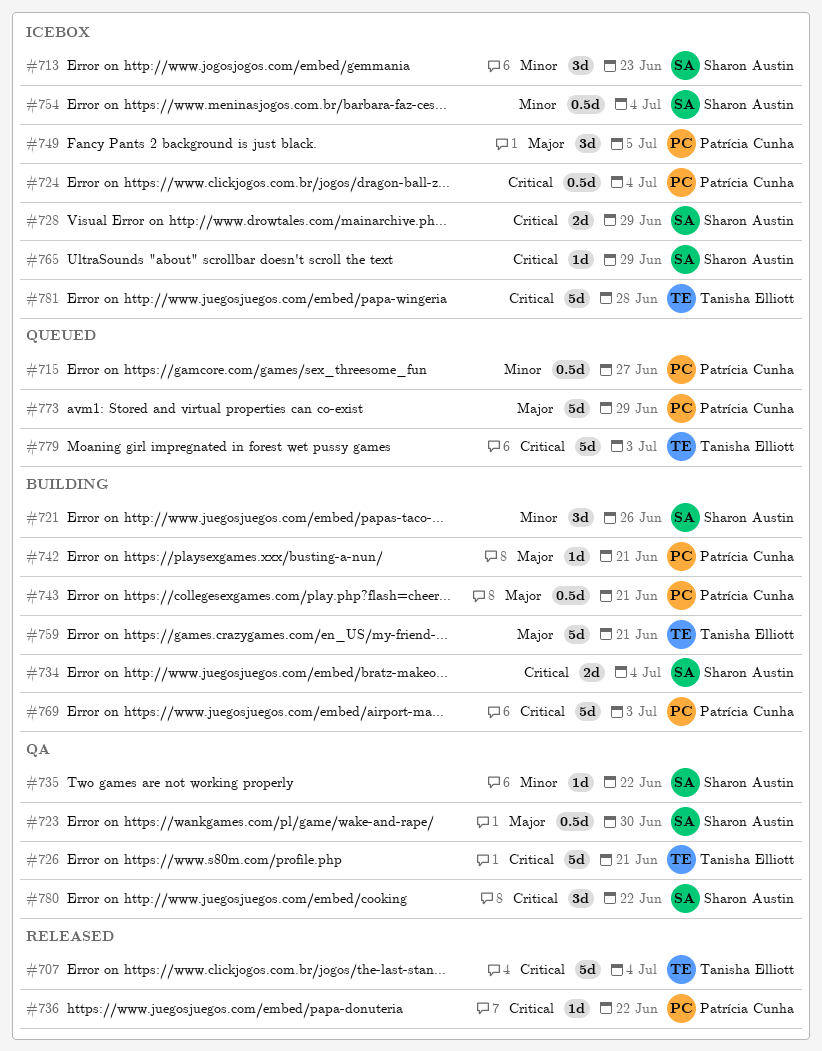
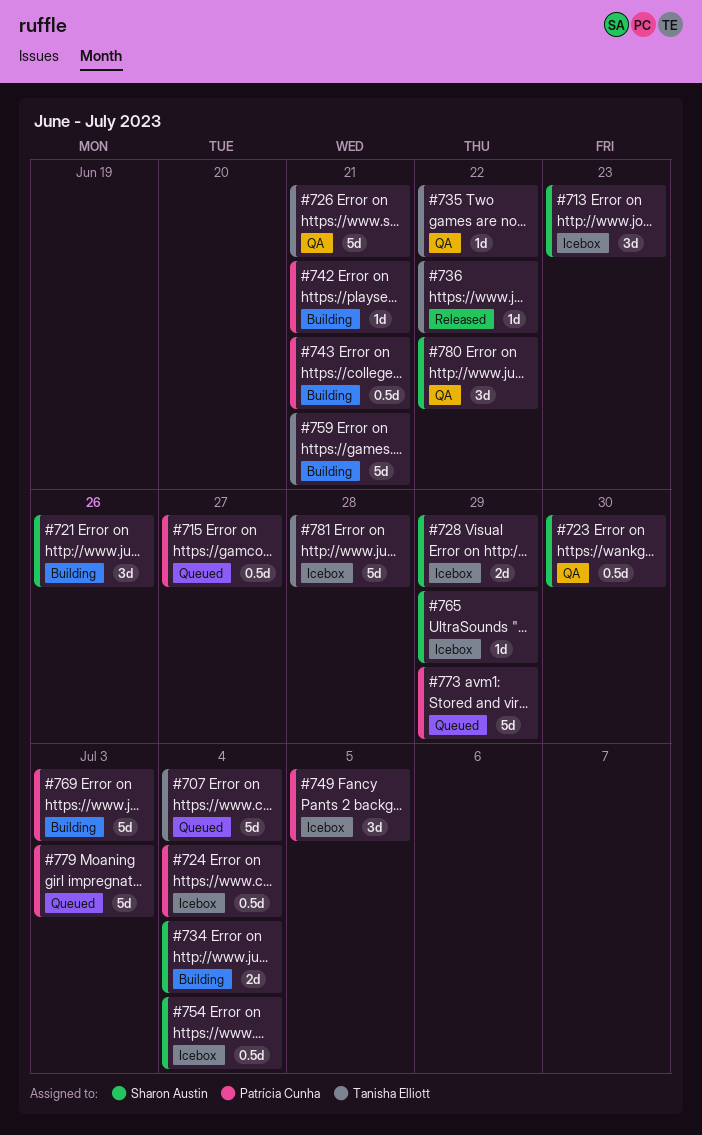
#707, status: Released -> Queued
#735, owner: Sharon Austin -> Tanisha Elliott
#736, owner: Patrícia Cunha -> Tanisha Elliott
#779, owner: Tanisha Elliott -> Patrícia Cunha

